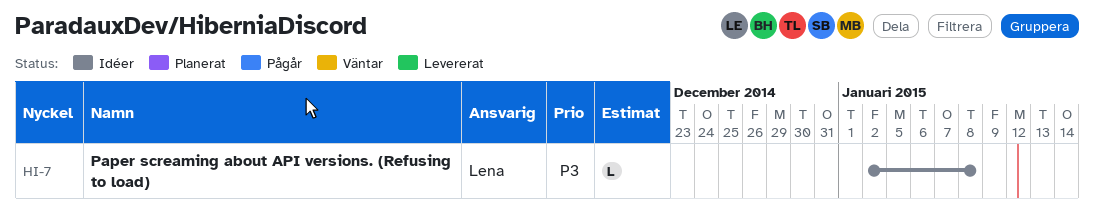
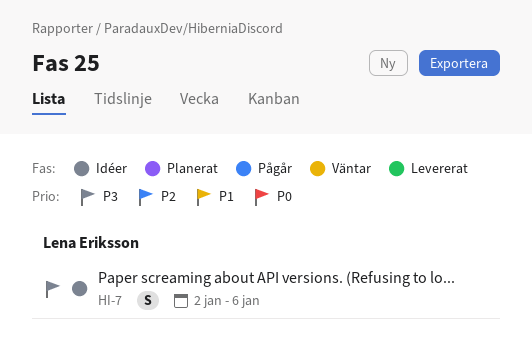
HI-7, estimate: L -> S
HI-7, due: Jan 8 -> Jan 6

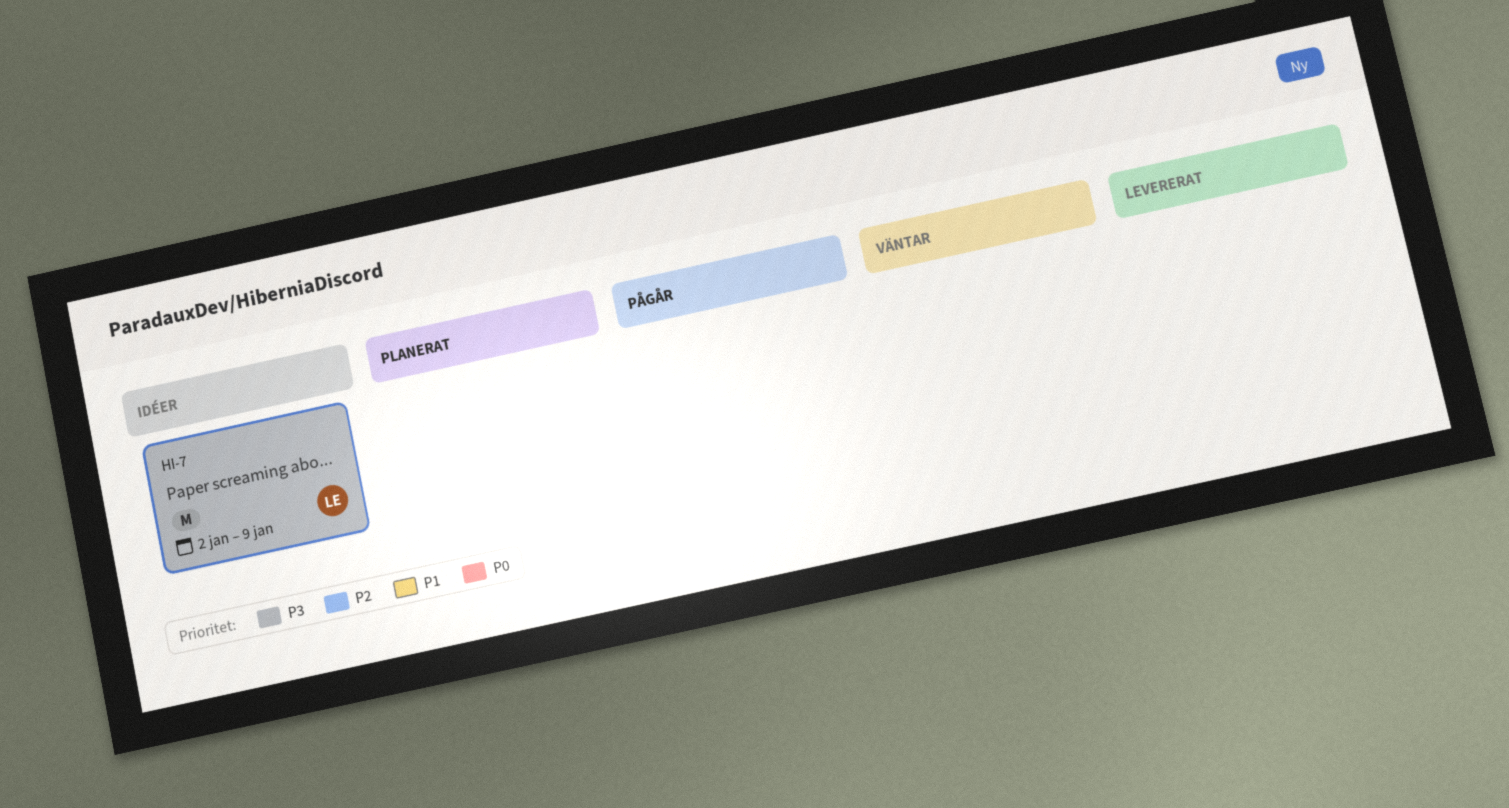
HI-7, estimate: S -> M
HI-7, due: Jan 6 -> Jan 9

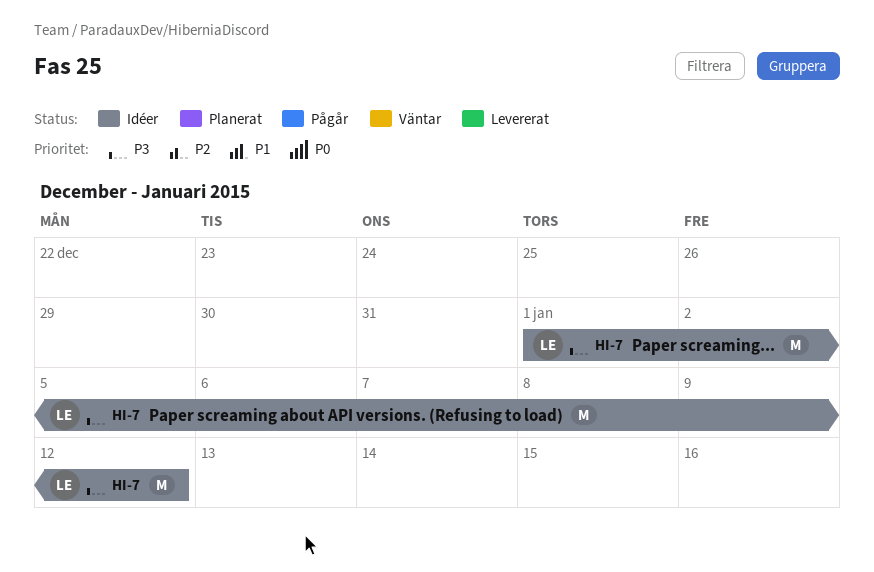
HI-7, start: Jan 2 -> Jan 1
HI-7, due: Jan 9 -> Jan 12

